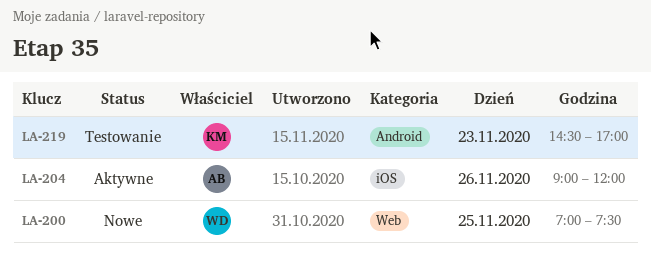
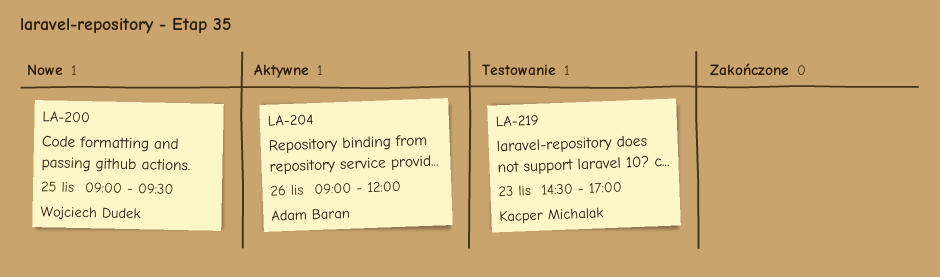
LA-200, begins: 07:00 -> 09:00
LA-200, ends: 07:30 -> 09:30

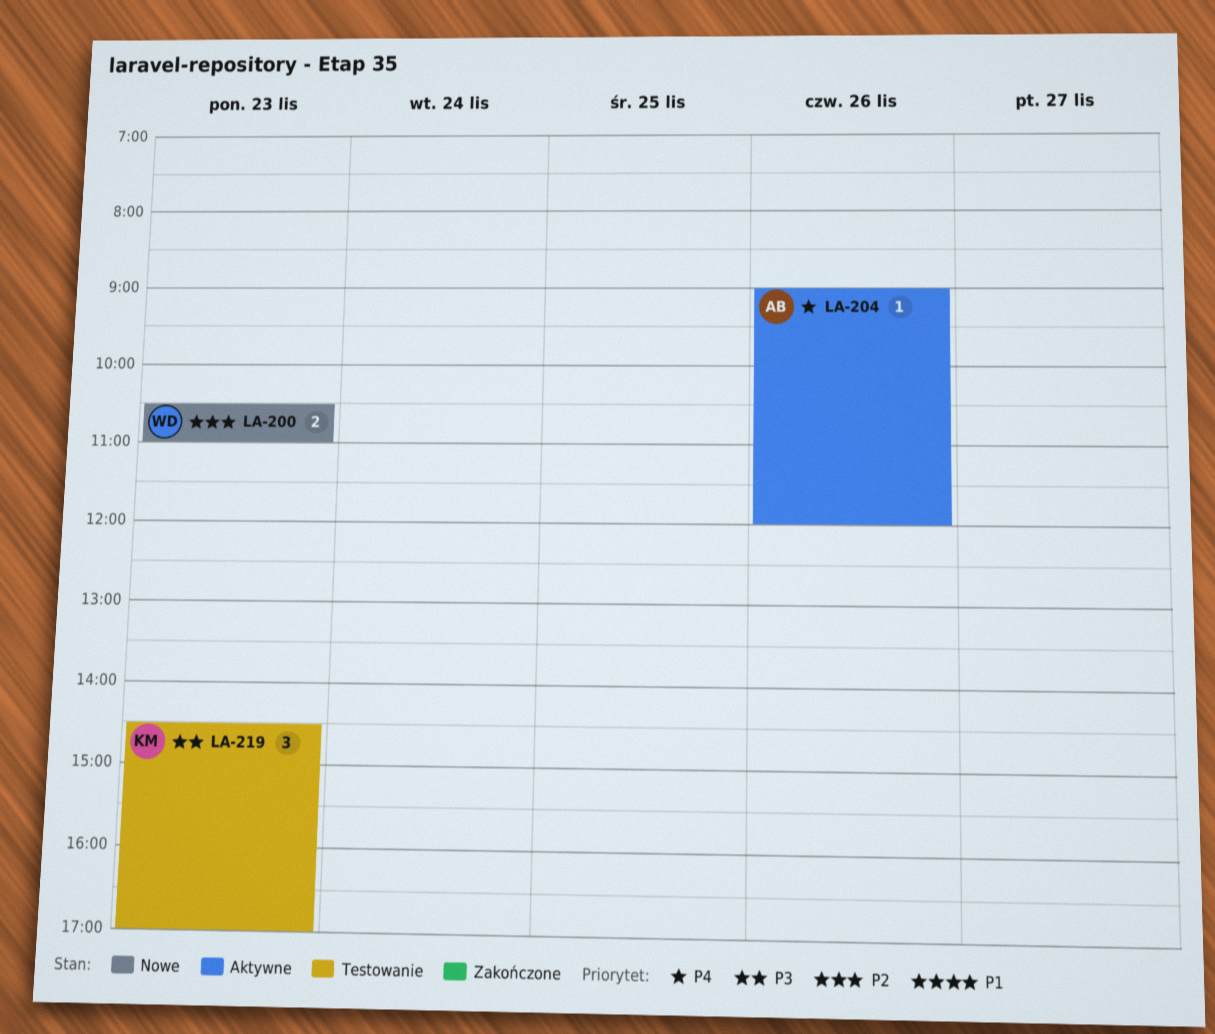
LA-200, day: Nov 25 -> Nov 23
LA-200, begins: 09:00 -> 10:30
LA-200, ends: 09:30 -> 11:00

